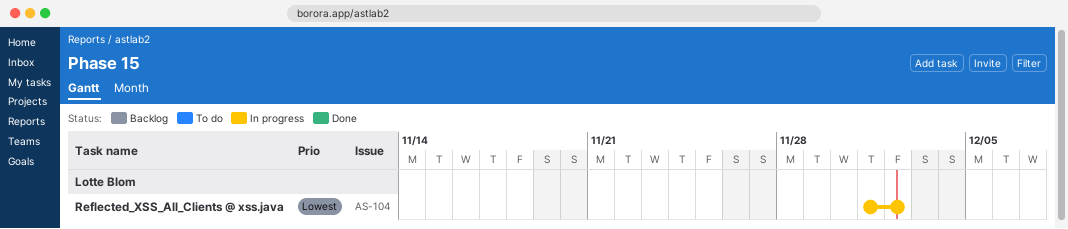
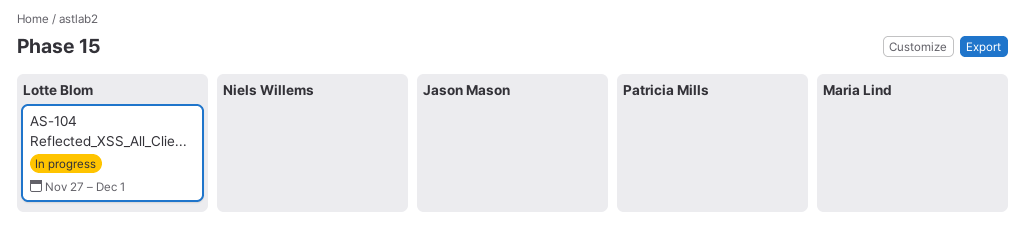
AS-104, start: Dec 1 -> Nov 27
AS-104, due: Dec 2 -> Dec 1

